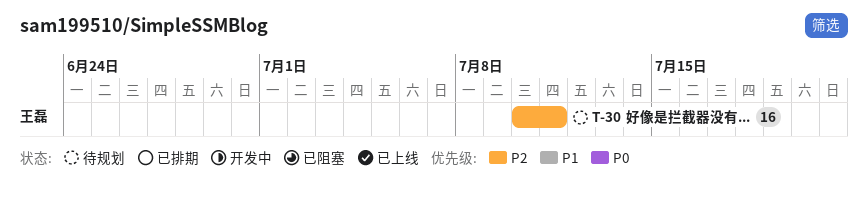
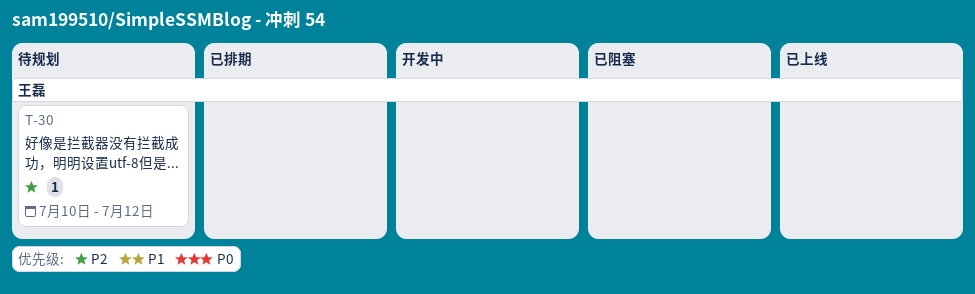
T-30, estimate: 16 -> 1
T-30, due: Jul 11 -> Jul 12

